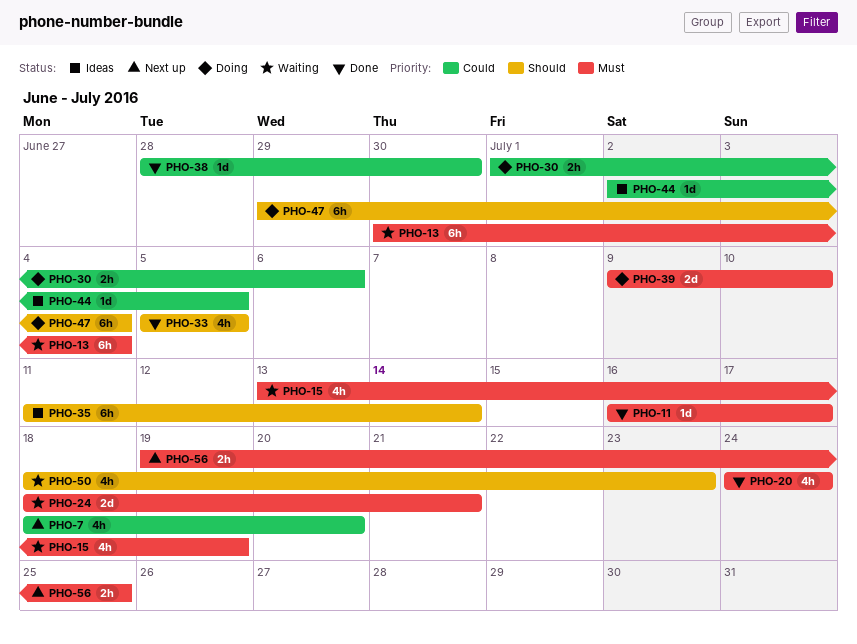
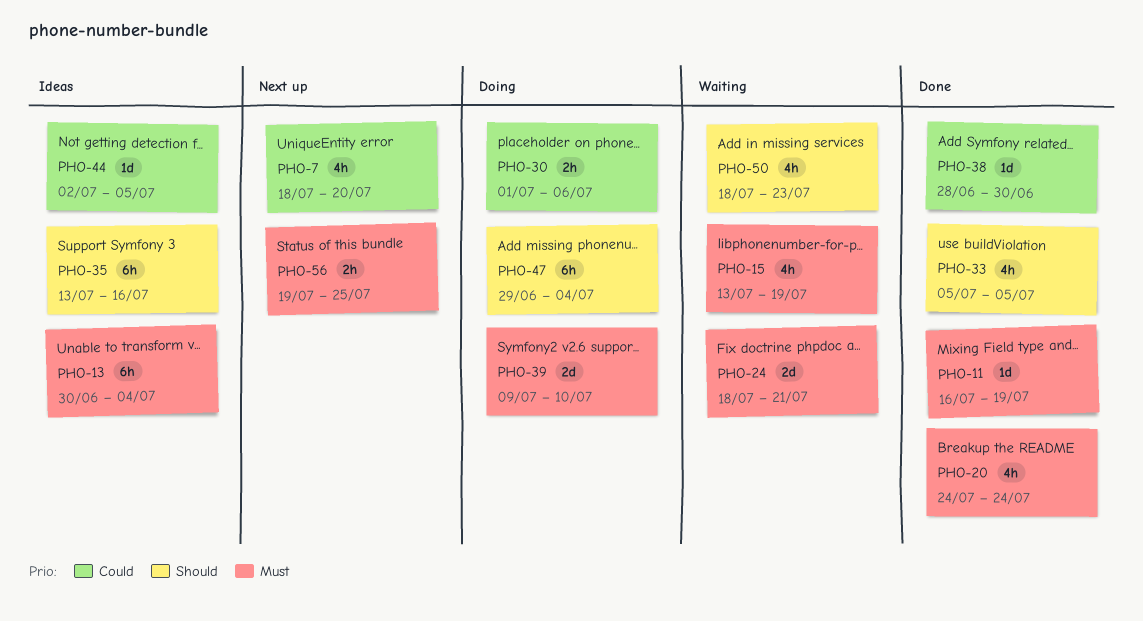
PHO-11, due: Jul 17 -> Jul 19
PHO-13, status: Waiting -> Ideas
PHO-35, start: Jul 11 -> Jul 13
PHO-35, due: Jul 14 -> Jul 16

